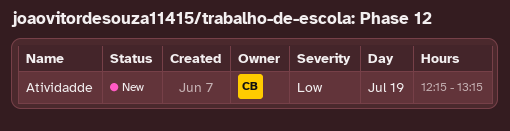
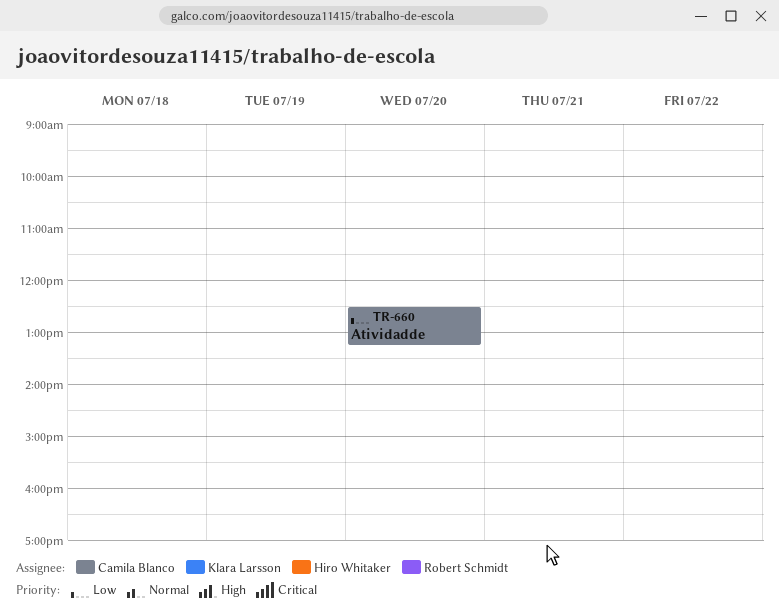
Atividadde, day: Jul 19 -> Jul 20
Atividadde, begins: 12:15 -> 12:30

